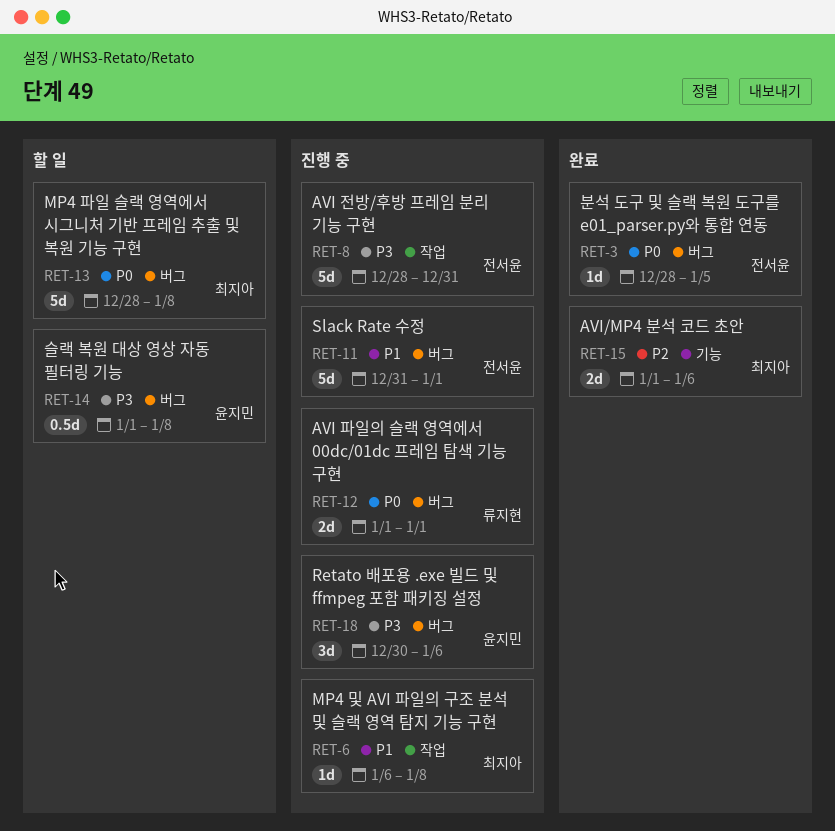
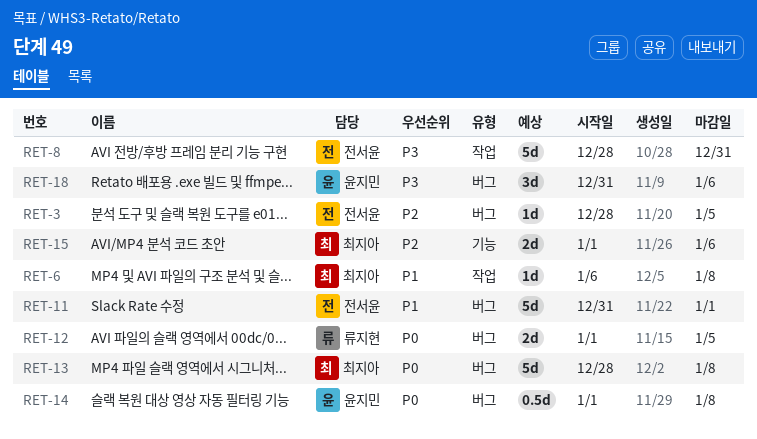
RET-3, priority: P0 -> P2
RET-12, due: Jan 1 -> Jan 5
RET-14, priority: P3 -> P0
RET-18, start: Dec 30 -> Dec 31

